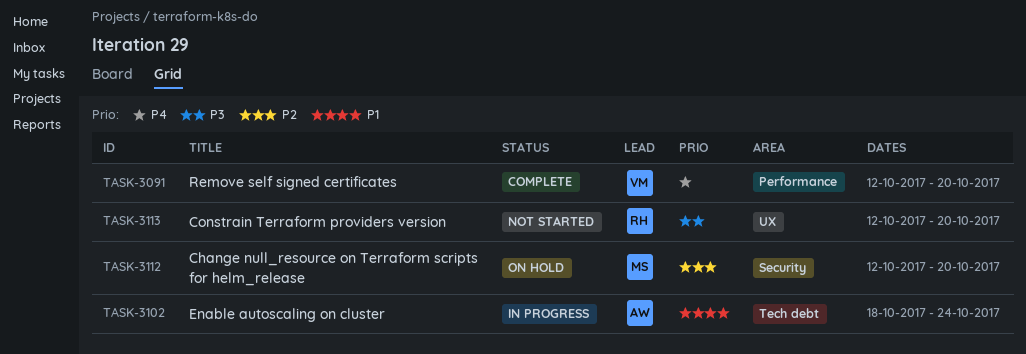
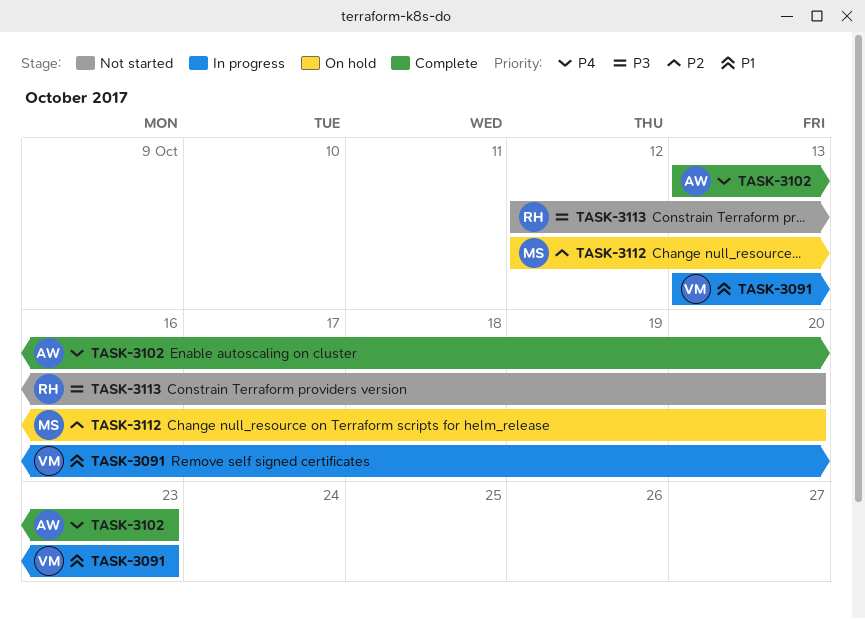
TASK-3091, status: Complete -> In progress
TASK-3091, priority: P4 -> P1
TASK-3091, start: Oct 12 -> Oct 13
TASK-3091, due: Oct 20 -> Oct 23
TASK-3102, status: In progress -> Complete
TASK-3102, priority: P1 -> P4
TASK-3102, start: Oct 18 -> Oct 13
TASK-3102, due: Oct 24 -> Oct 23

